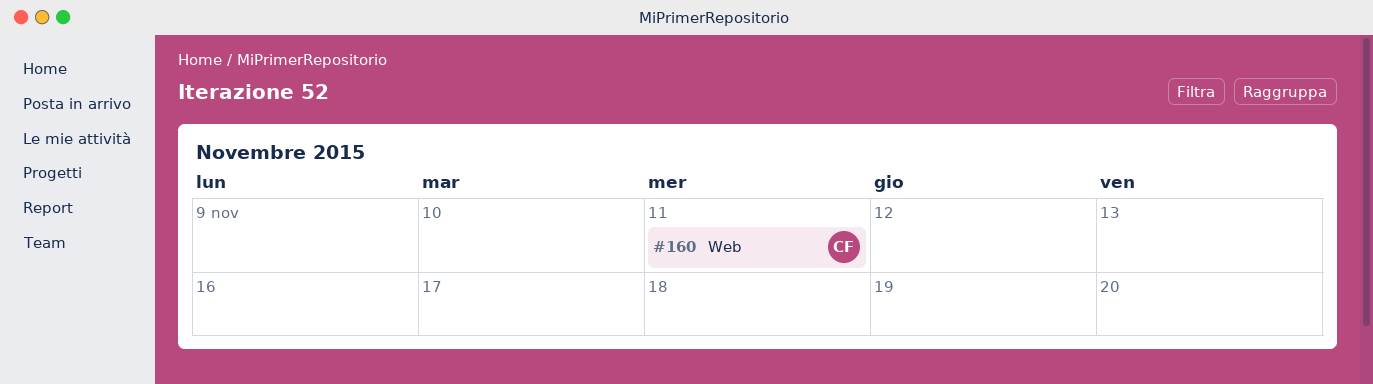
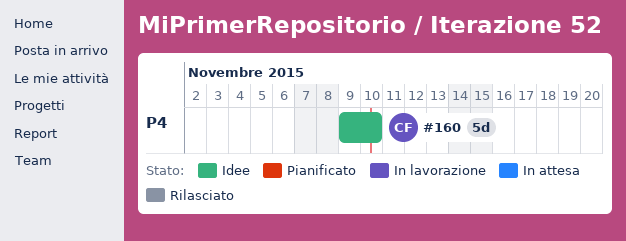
#160, due: Nov 11 -> Nov 10

